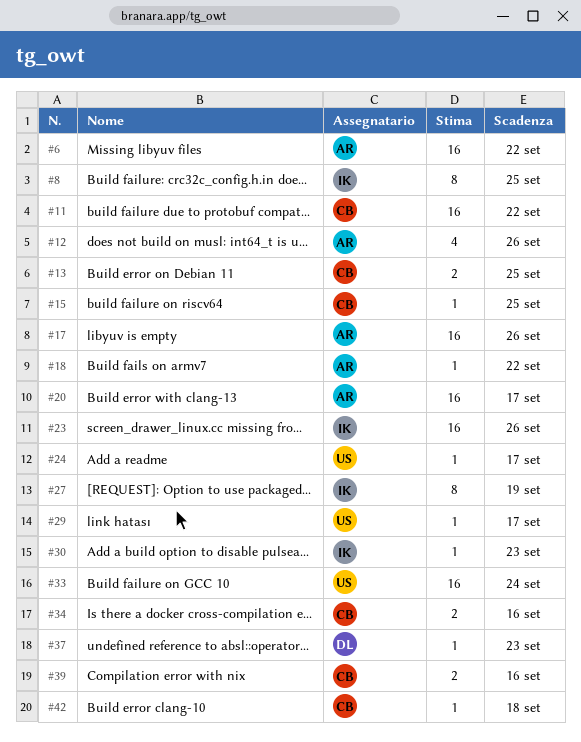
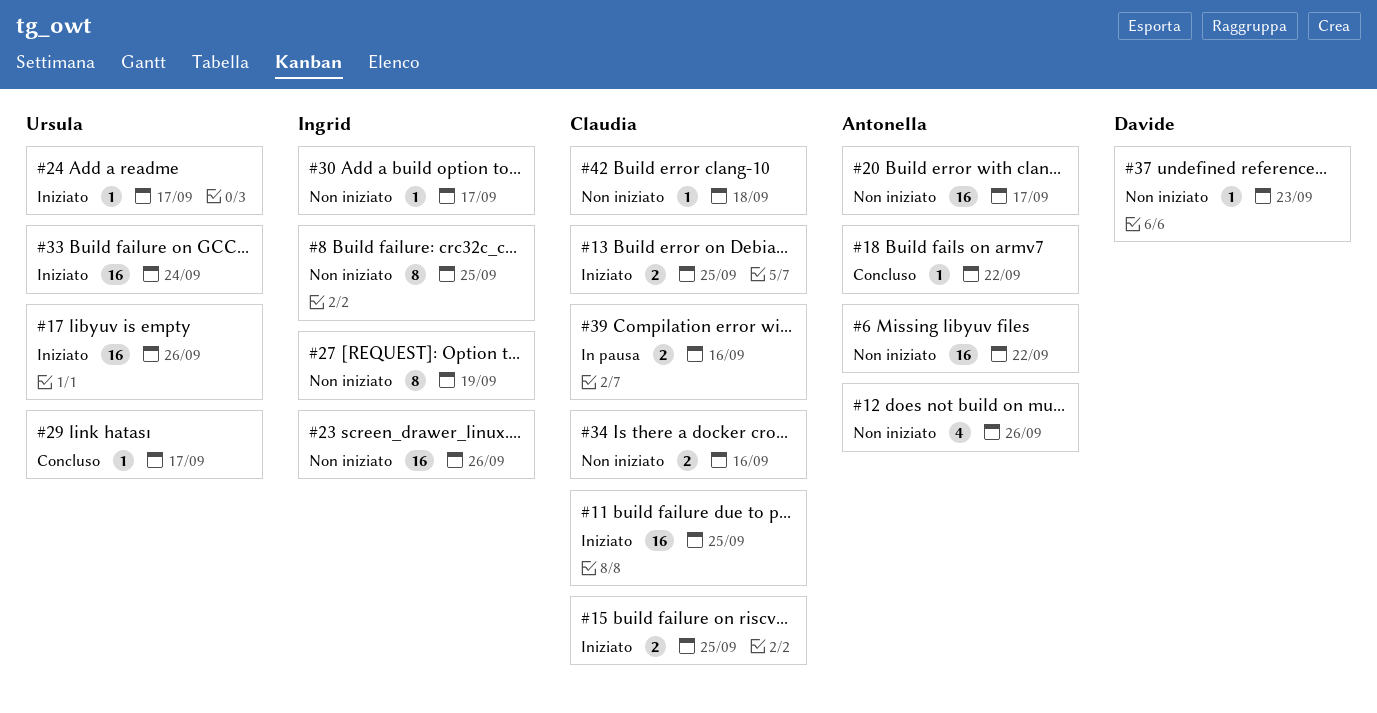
#11, due: Sep 22 -> Sep 25
#15, estimate: 1 -> 2
#17, owner: Antonella -> Ursula
#30, due: Sep 23 -> Sep 17

